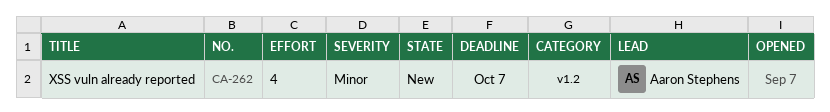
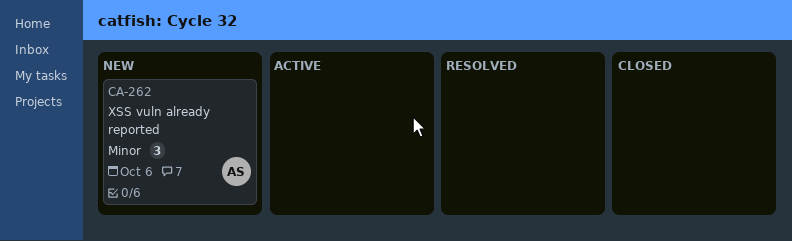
CA-262, estimate: 4 -> 3
CA-262, due: Oct 7 -> Oct 6

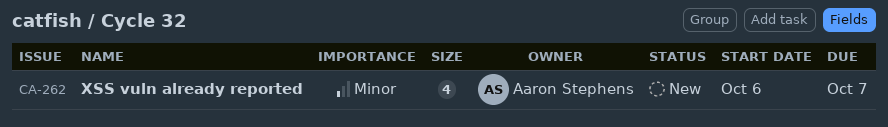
CA-262, estimate: 3 -> 4
CA-262, due: Oct 6 -> Oct 7

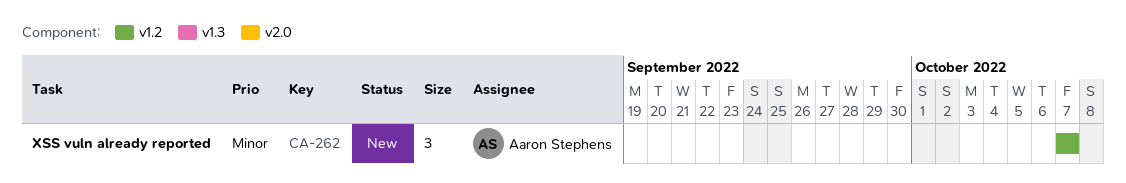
CA-262, estimate: 4 -> 3
CA-262, start: Oct 6 -> Oct 7

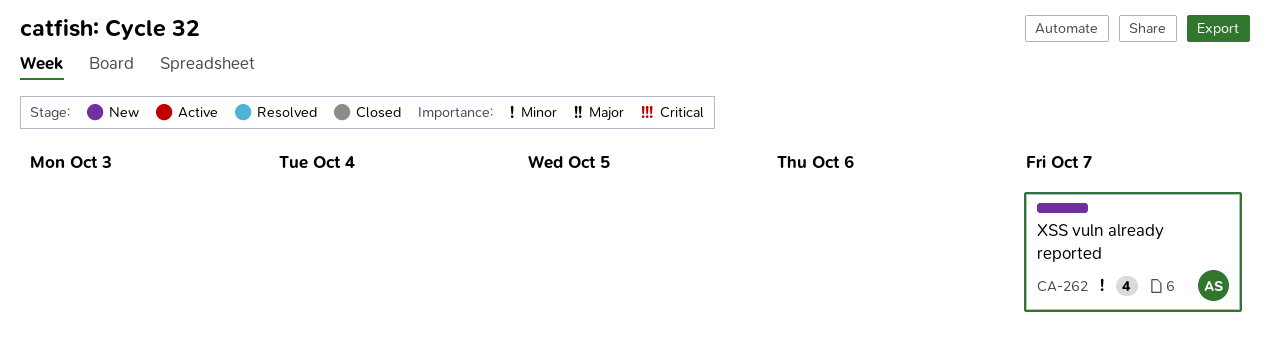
CA-262, estimate: 3 -> 4

